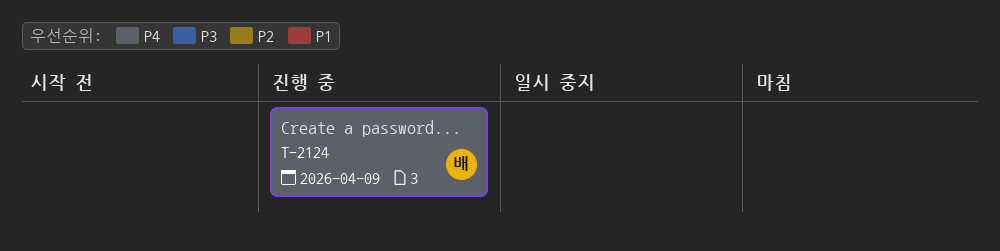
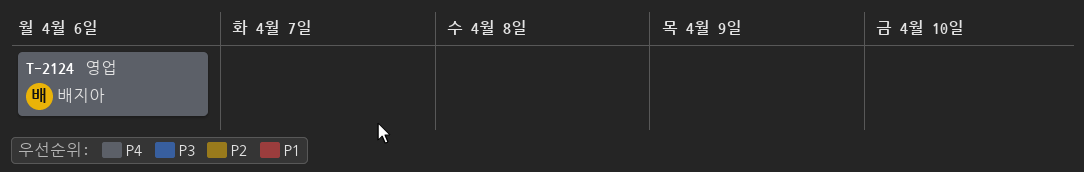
T-2124, due: Apr 9 -> Apr 6

